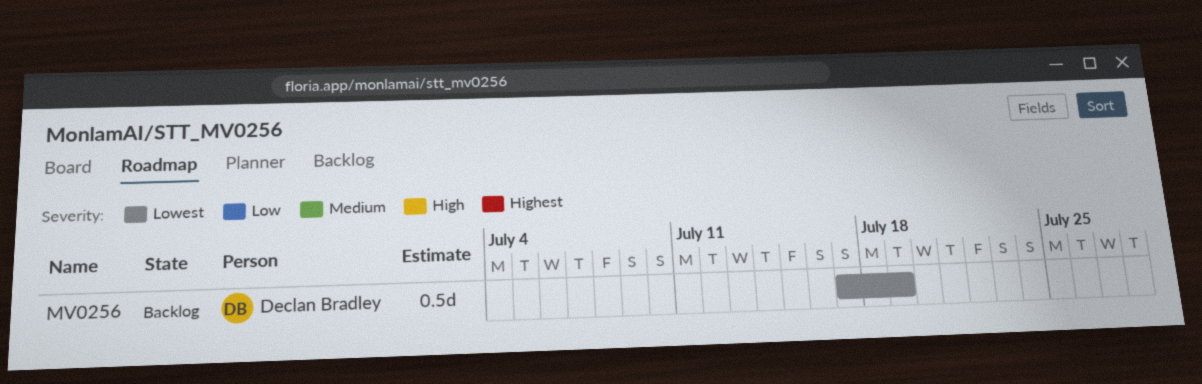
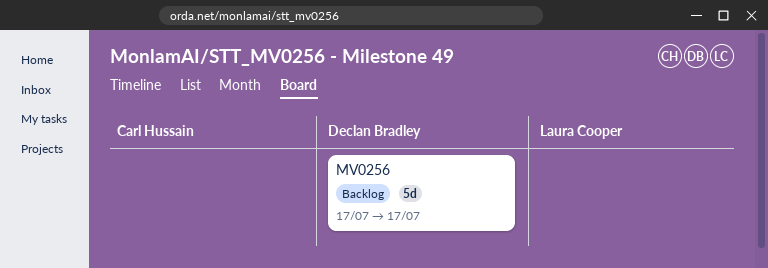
MV0256, estimate: 0.5d -> 5d
MV0256, due: Jul 19 -> Jul 17

